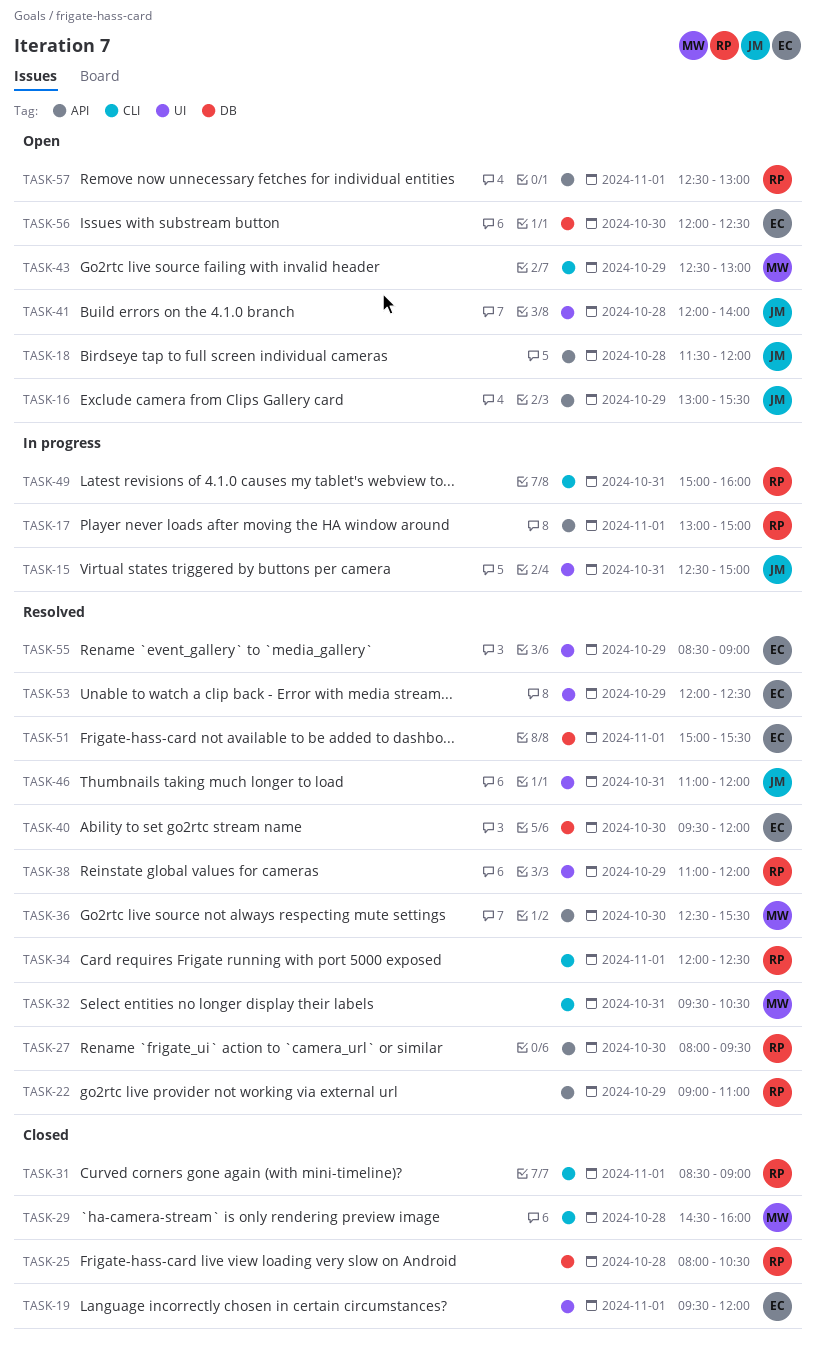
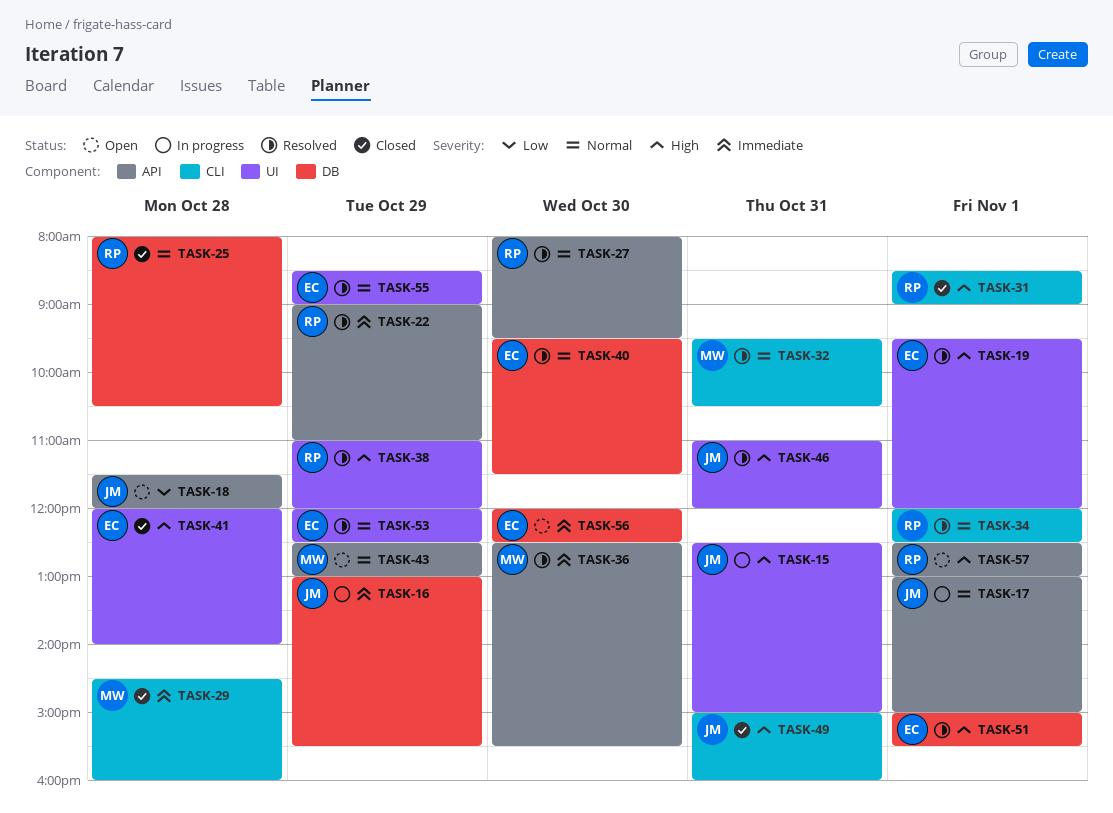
TASK-16, status: Open -> In progress
TASK-16, label: API -> DB
TASK-17, owner: RP -> JM
TASK-19, status: Closed -> Resolved
TASK-40, ends: 12:00 -> 11:30
TASK-41, status: Open -> Closed
TASK-41, owner: JM -> EC
TASK-43, label: CLI -> API
TASK-49, status: In progress -> Closed
TASK-49, owner: RP -> JM

